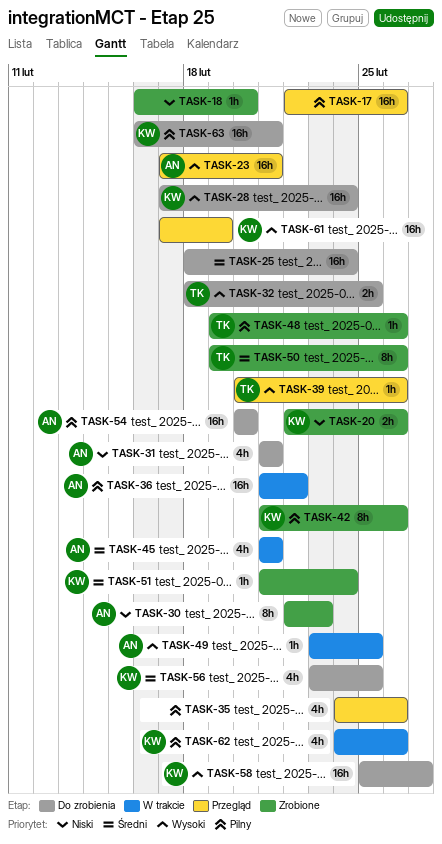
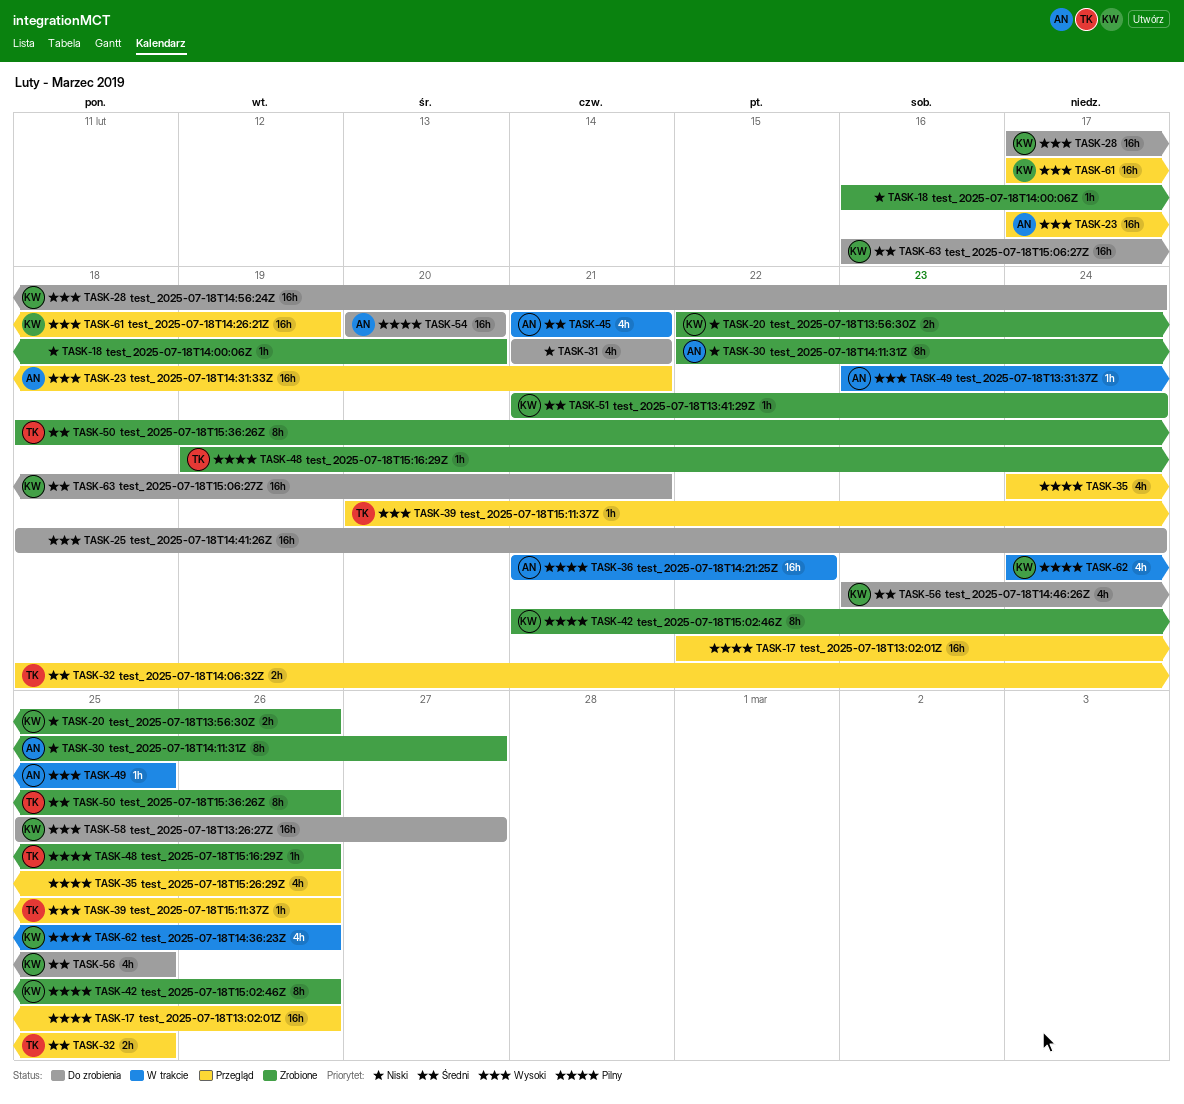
TASK-25, priority: Średni -> Wysoki
TASK-30, due: Feb 23 -> Feb 27
TASK-31, owner: AN -> none
TASK-32, status: Do zrobienia -> Przegląd
TASK-32, priority: Wysoki -> Średni
TASK-50, start: Feb 19 -> Feb 18
TASK-63, priority: Pilny -> Średni

